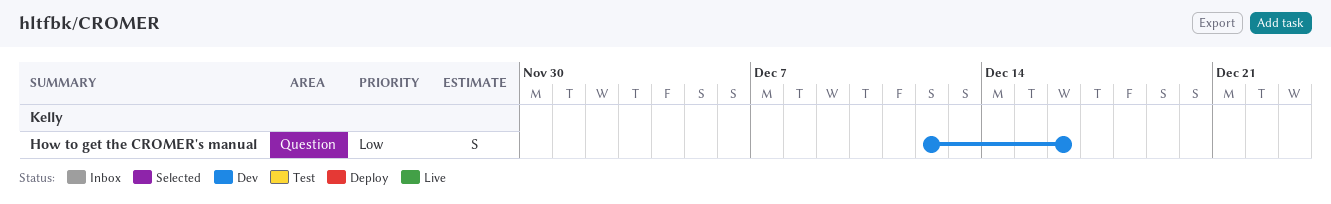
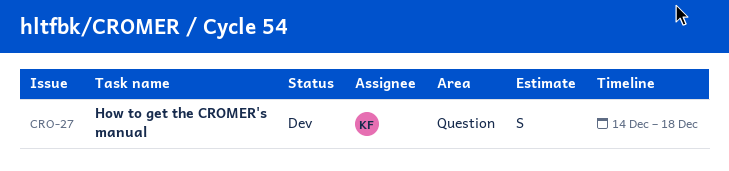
How to get the CROMER's manual, start: Dec 12 -> Dec 14
How to get the CROMER's manual, due: Dec 16 -> Dec 18

